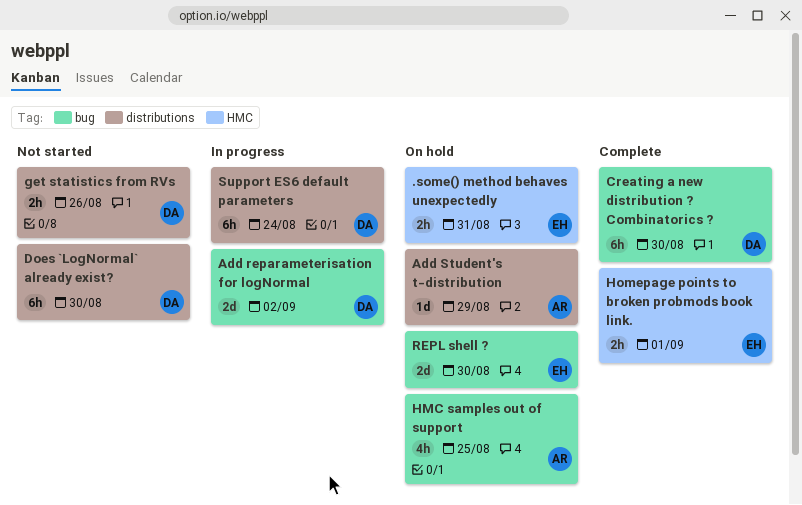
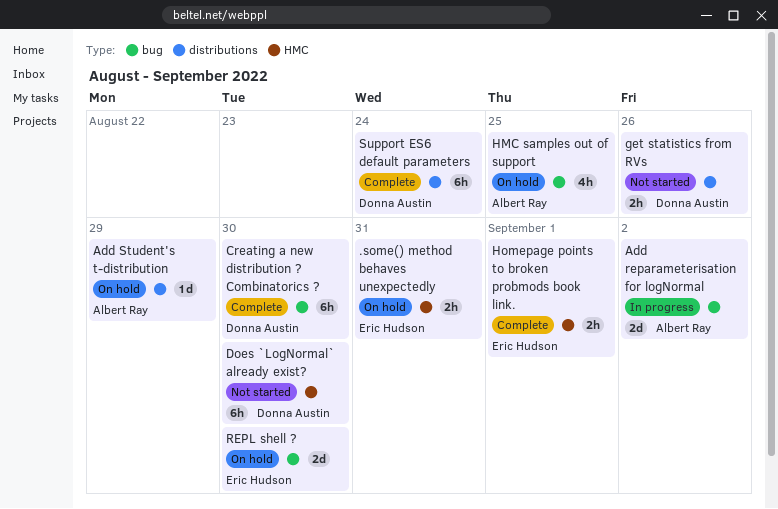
Add reparameterisation for logNormal, owner: Donna Austin -> Albert Ray
Does `LogNormal` already exist?, label: distributions -> HMC
Support ES6 default parameters, status: In progress -> Complete

